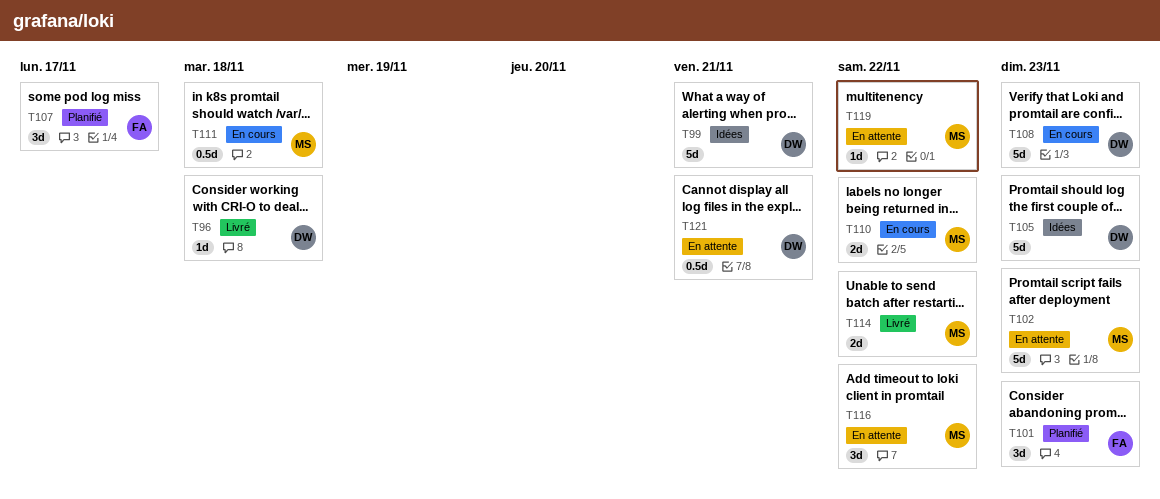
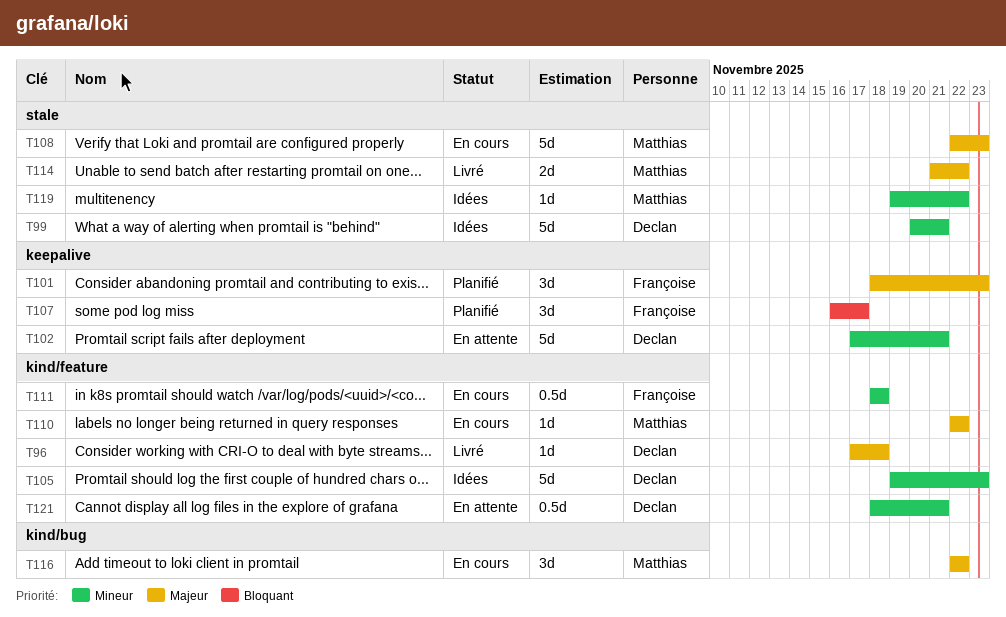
T102, owner: Matthias -> Declan
T102, due: Nov 23 -> Nov 21
T108, owner: Declan -> Matthias
T110, estimate: 2d -> 1d
T111, owner: Matthias -> Françoise
T116, status: En attente -> En cours
T119, status: En attente -> Idées

